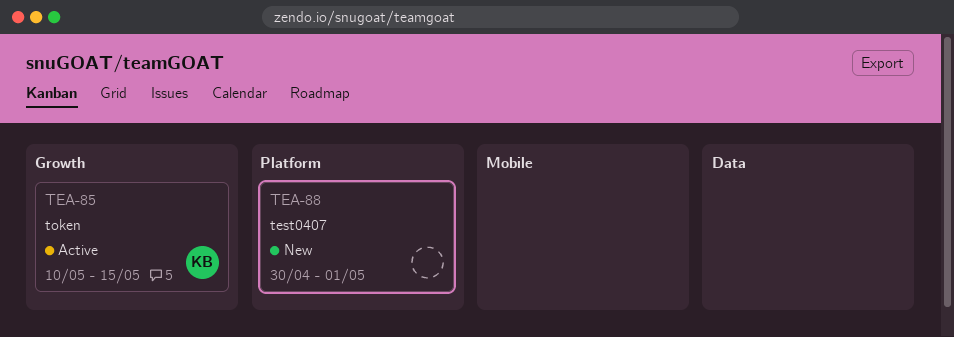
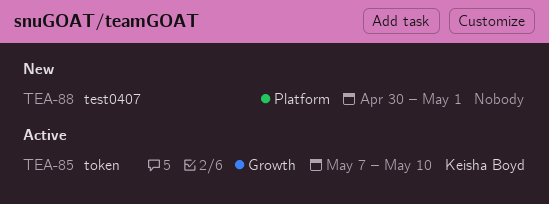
TEA-85, start: May 10 -> May 7
TEA-85, due: May 15 -> May 10

